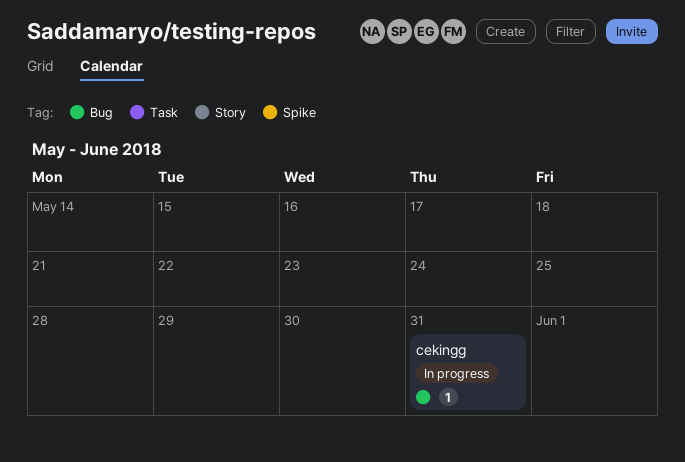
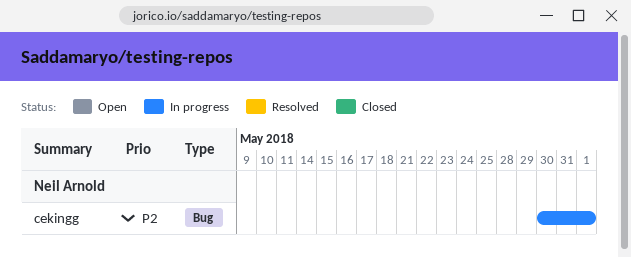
cekingg, due: May 31 -> Jun 1

